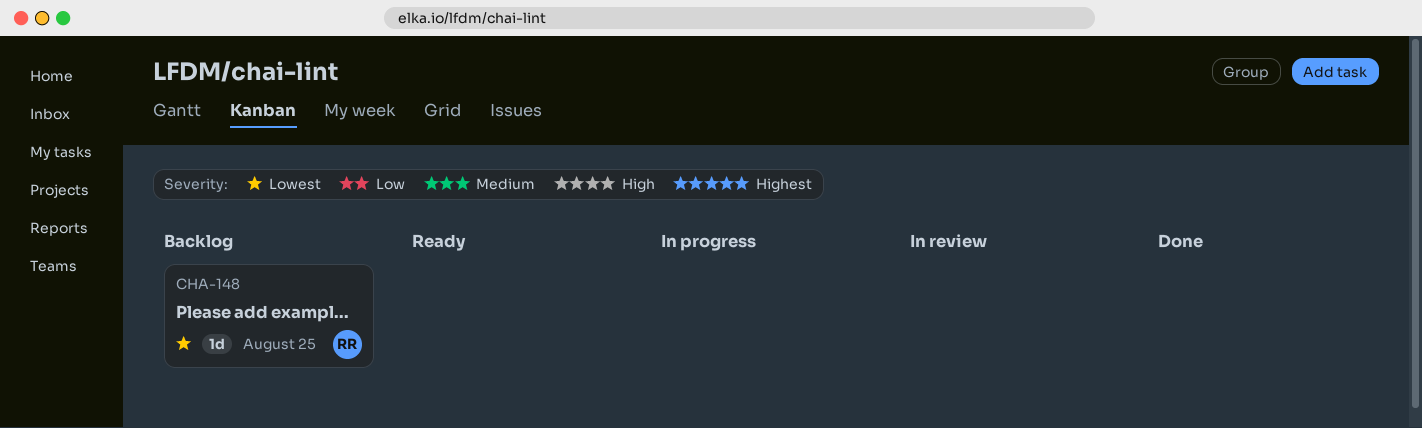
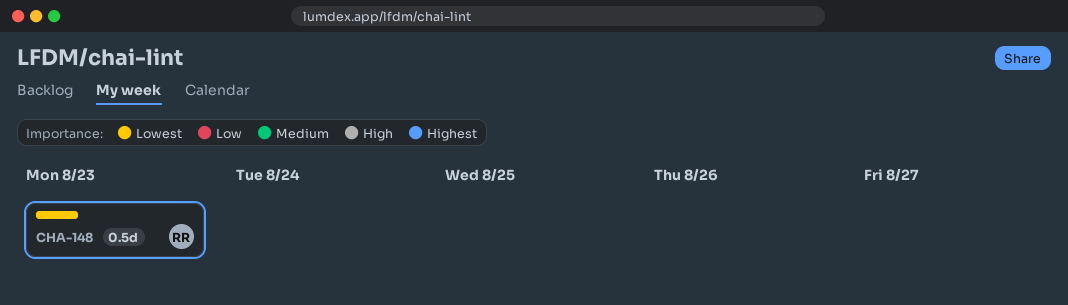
CHA-148, estimate: 1d -> 0.5d
CHA-148, due: Aug 25 -> Aug 23

